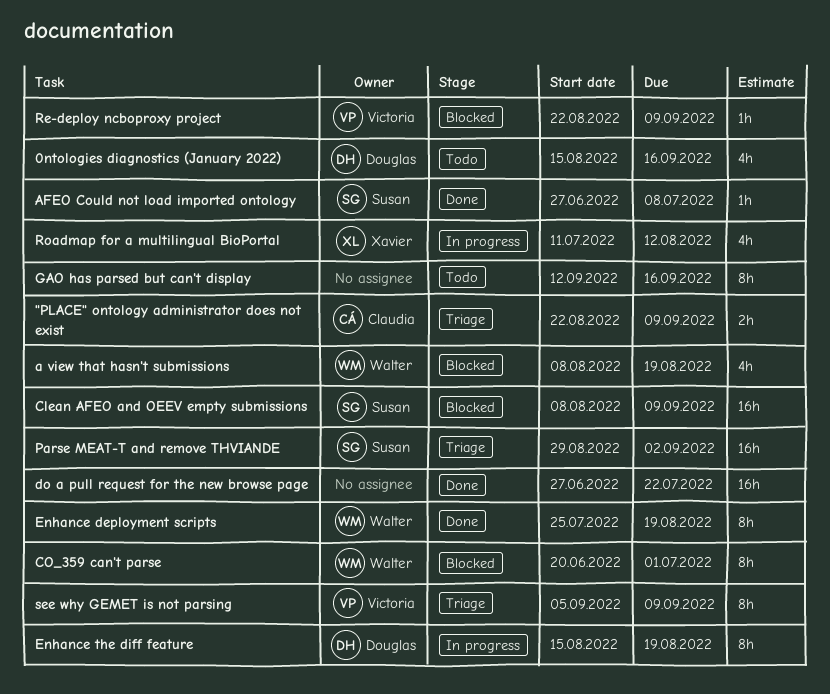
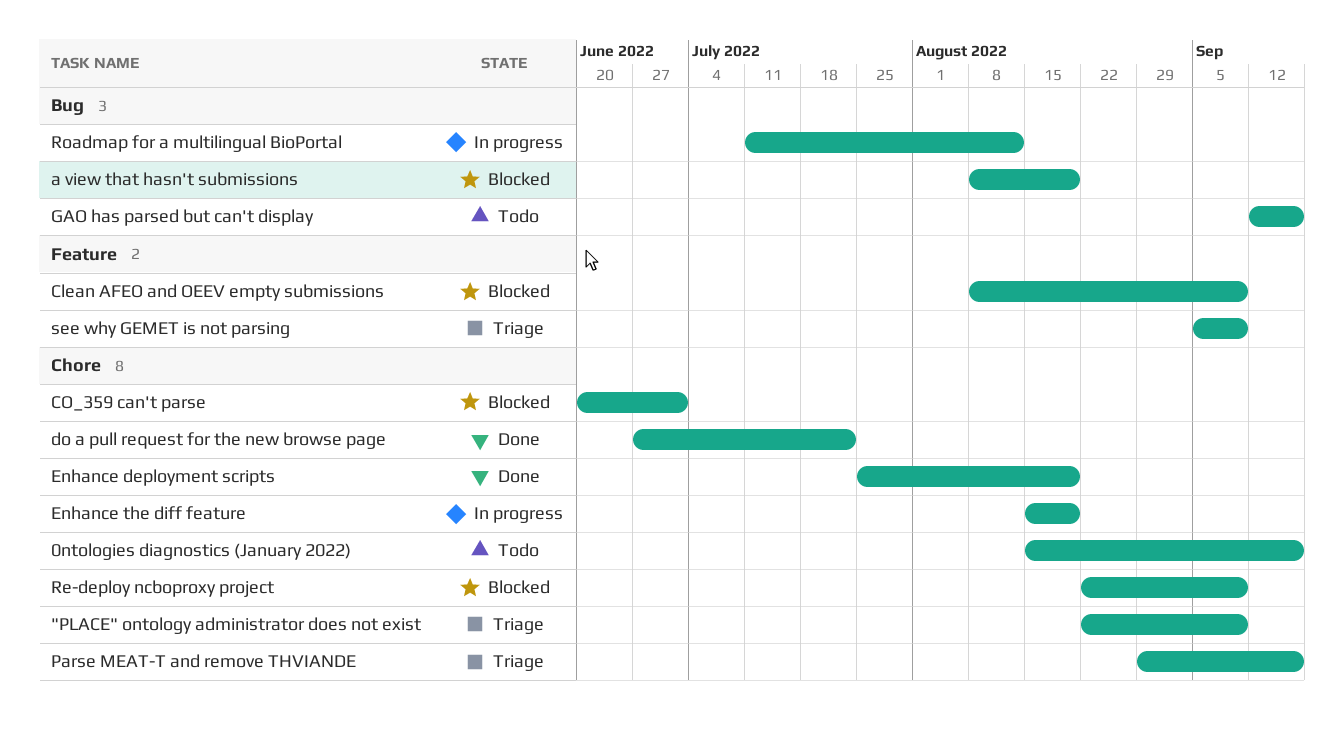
AFEO Could not load imported ontology: present -> none
Parse MEAT-T and remove THVIANDE, due: Sep 2 -> Sep 16

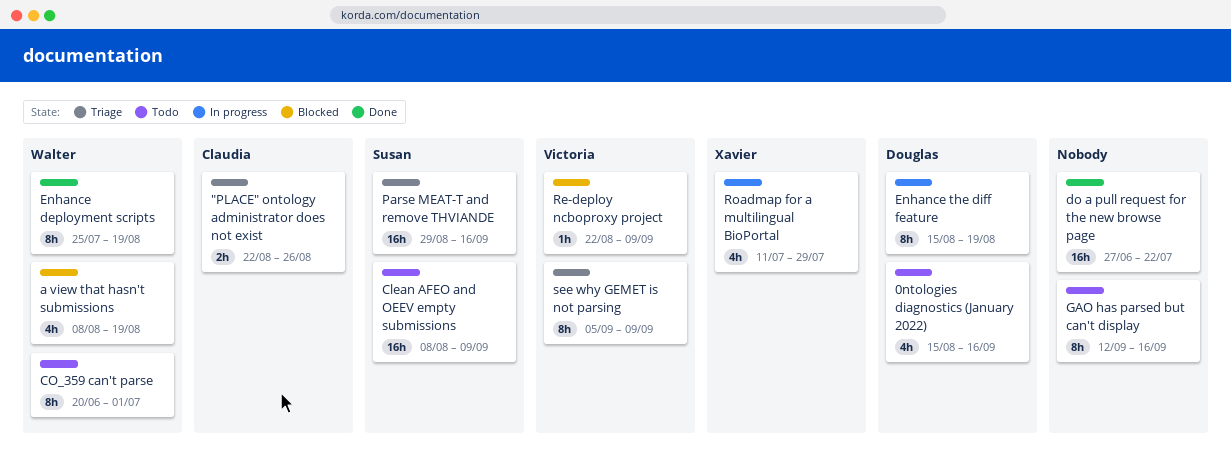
"PLACE" ontology administrator does not exist, due: Sep 9 -> Aug 26
Clean AFEO and OEEV empty submissions, status: Blocked -> Todo
CO_359 can't parse, status: Blocked -> Todo
Roadmap for a multilingual BioPortal, due: Aug 12 -> Jul 29

